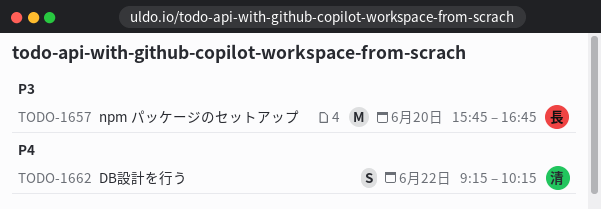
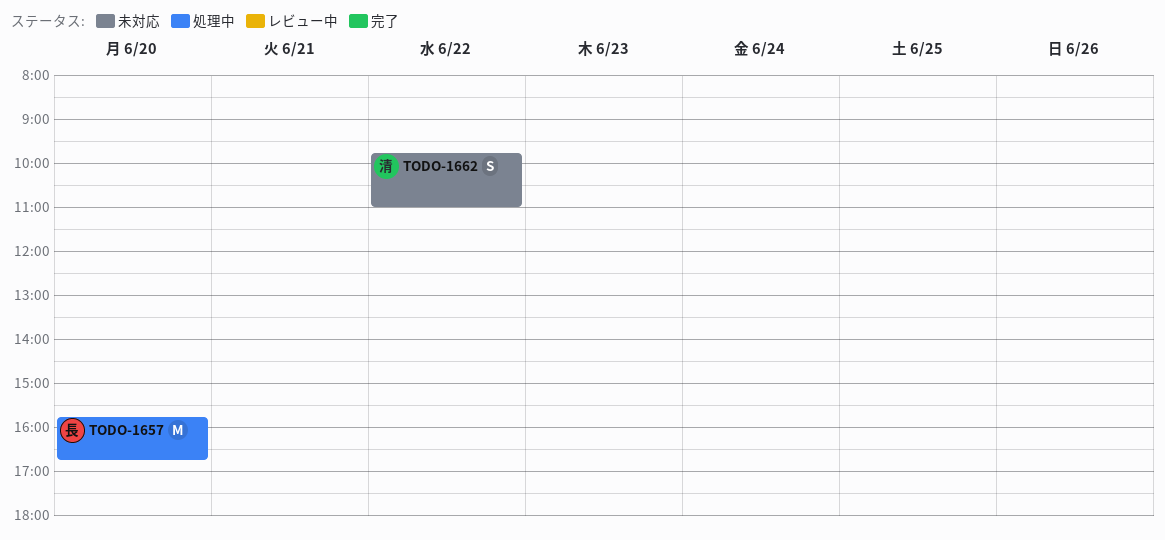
TODO-1662, begins: 09:15 -> 09:45
TODO-1662, ends: 10:15 -> 11:00

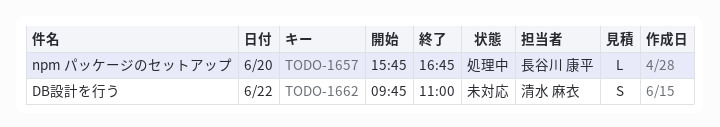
TODO-1657, estimate: M -> L

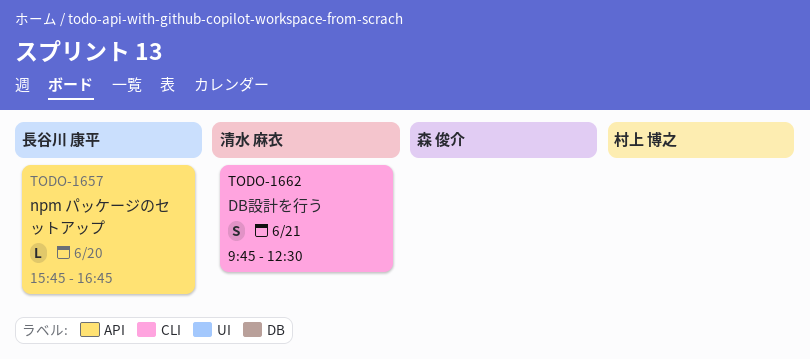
TODO-1662, day: Jun 22 -> Jun 21
TODO-1662, ends: 11:00 -> 12:30

